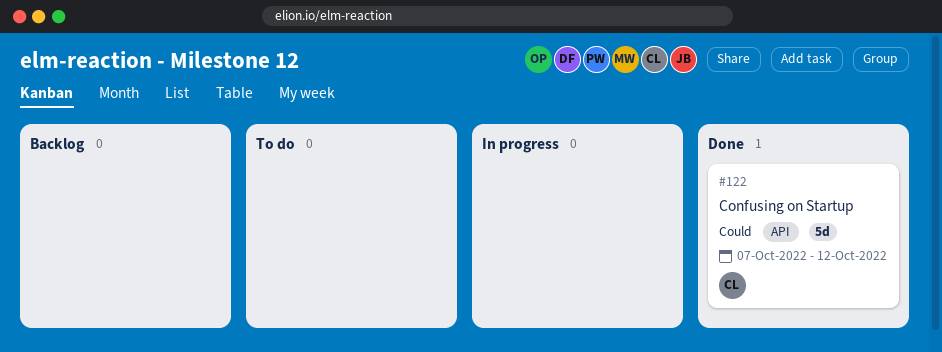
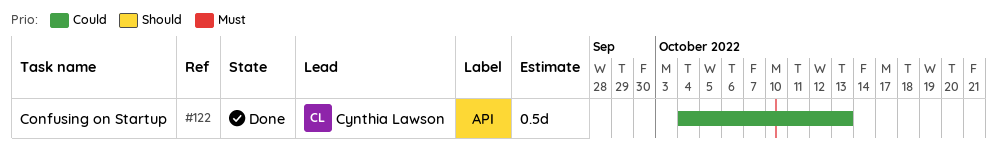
#122, estimate: 5d -> 0.5d
#122, start: Oct 7 -> Oct 4
#122, due: Oct 12 -> Oct 13

